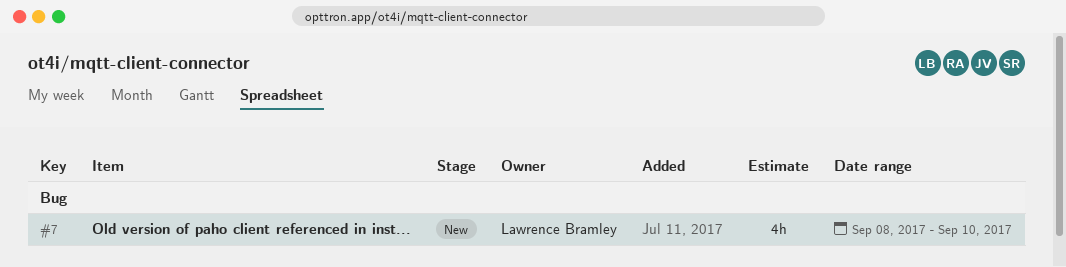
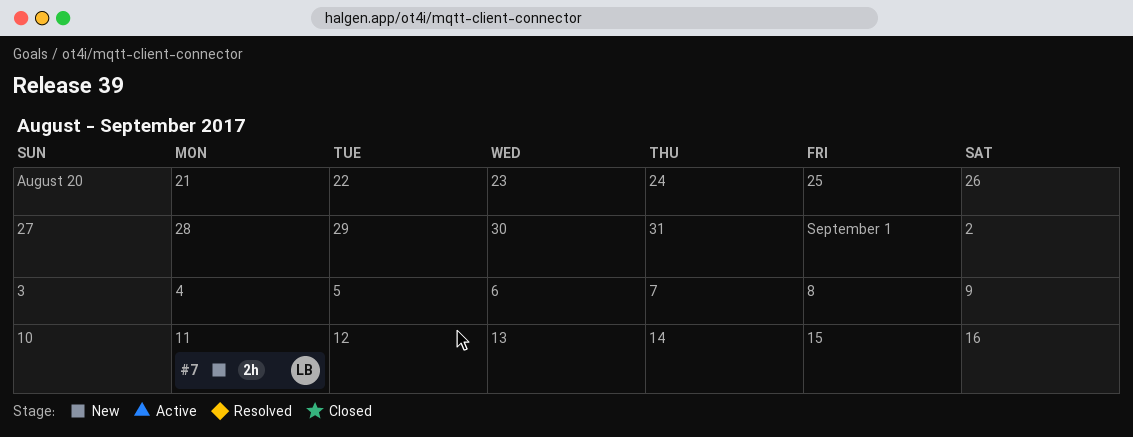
#7, estimate: 4h -> 2h
#7, due: Sep 10 -> Sep 11

